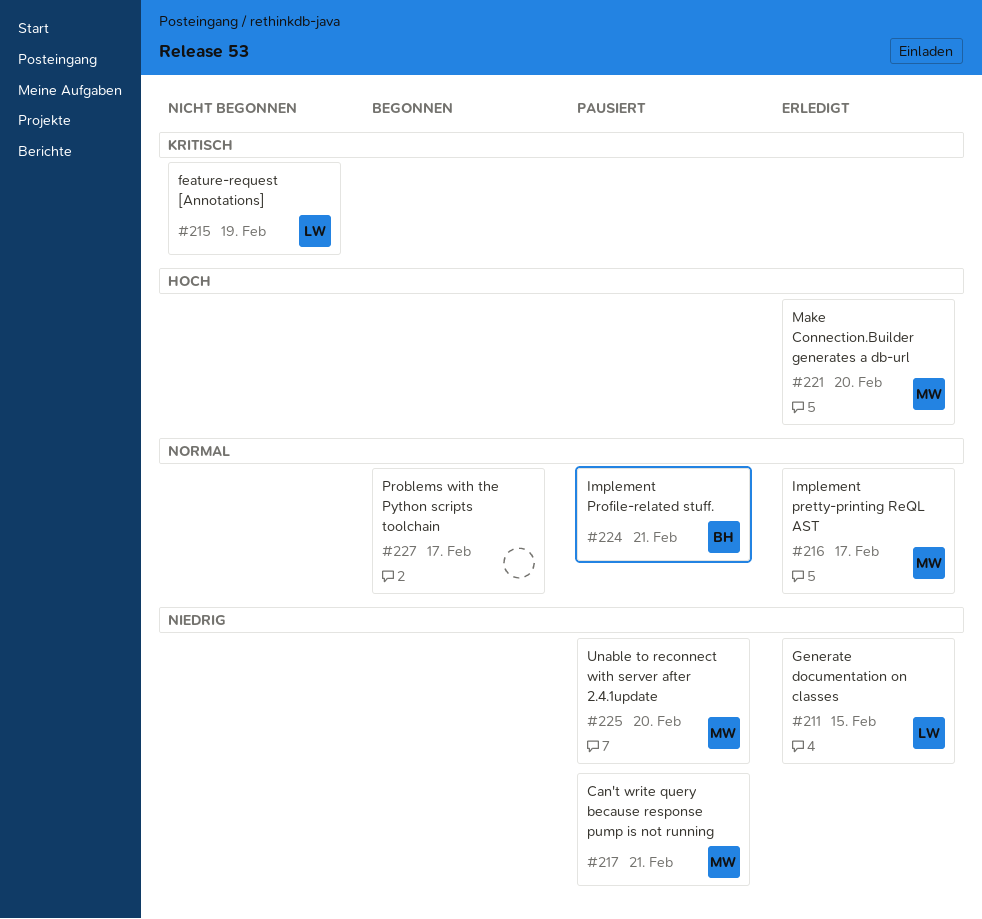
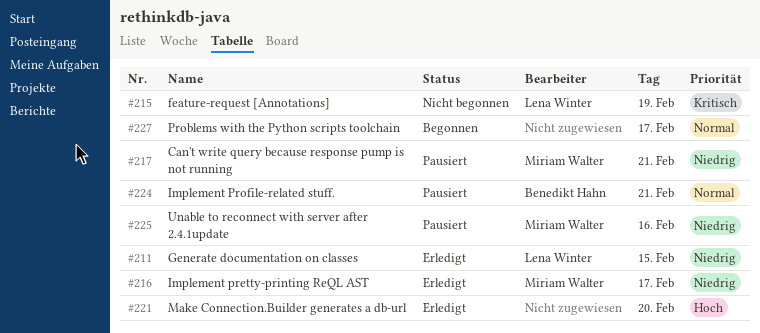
#216, priority: Normal -> Niedrig
#221, owner: Miriam Walter -> none
#225, day: Feb 20 -> Feb 16

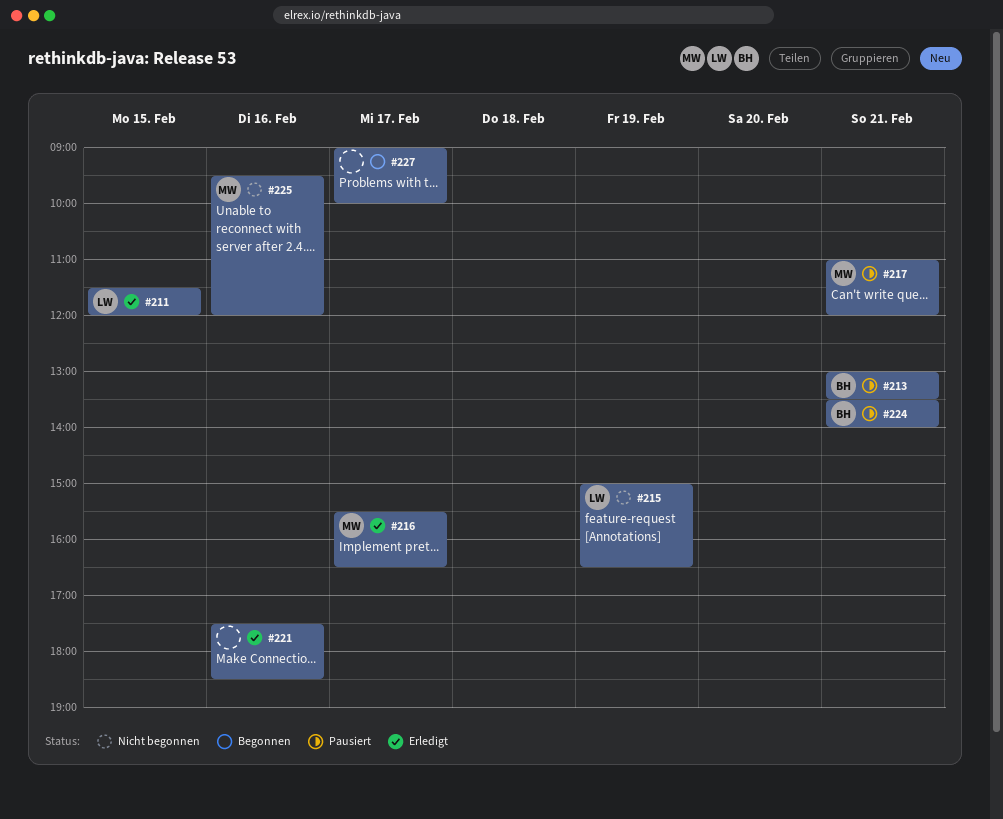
#213: none -> present
#221, day: Feb 20 -> Feb 16
#225, status: Pausiert -> Nicht begonnen

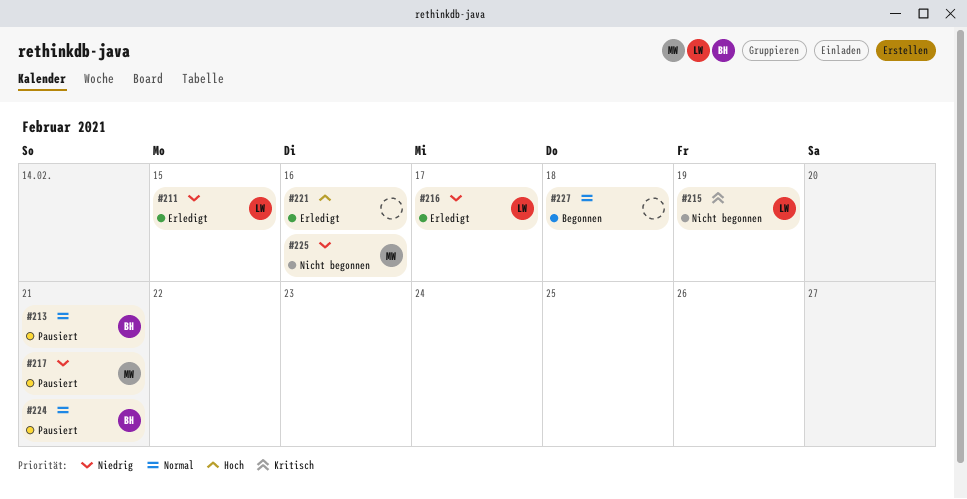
#216, owner: MW -> LW
#227, day: Feb 17 -> Feb 18

